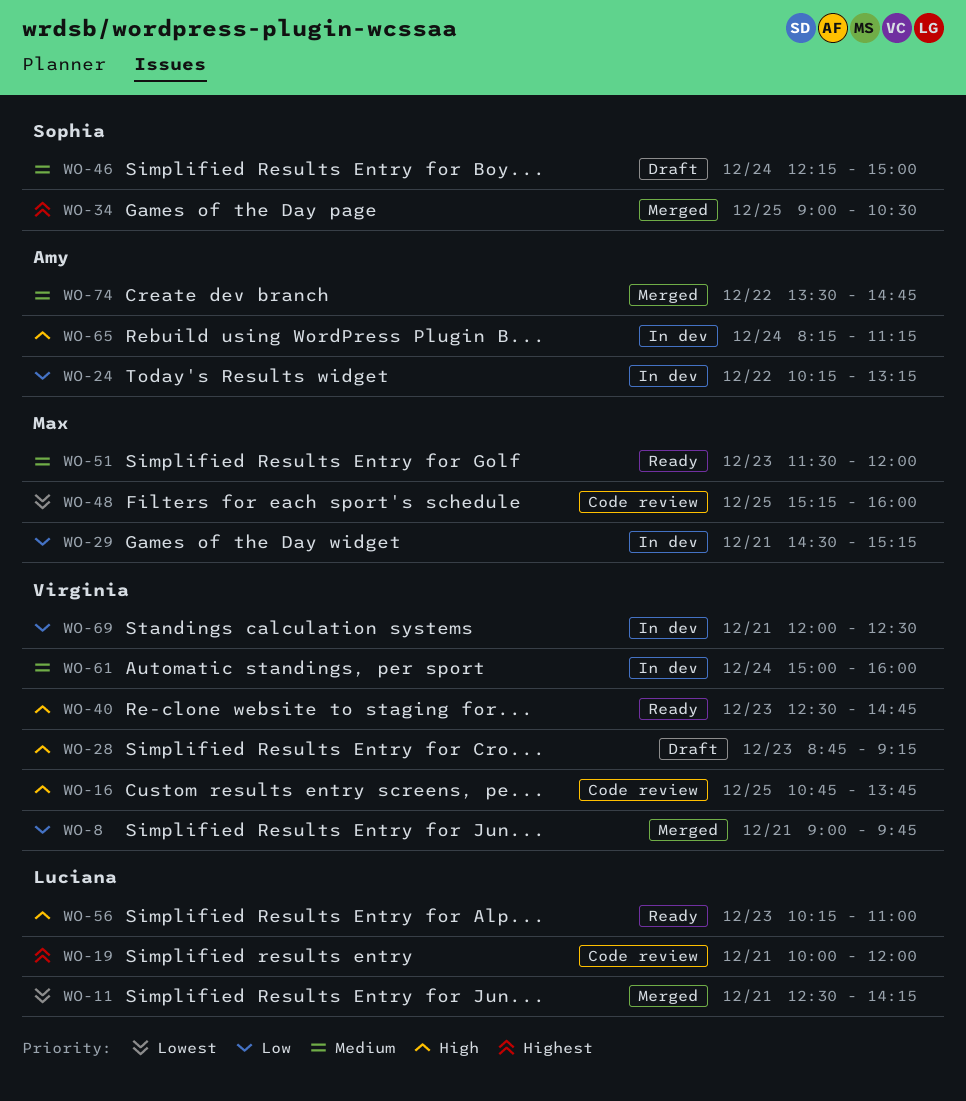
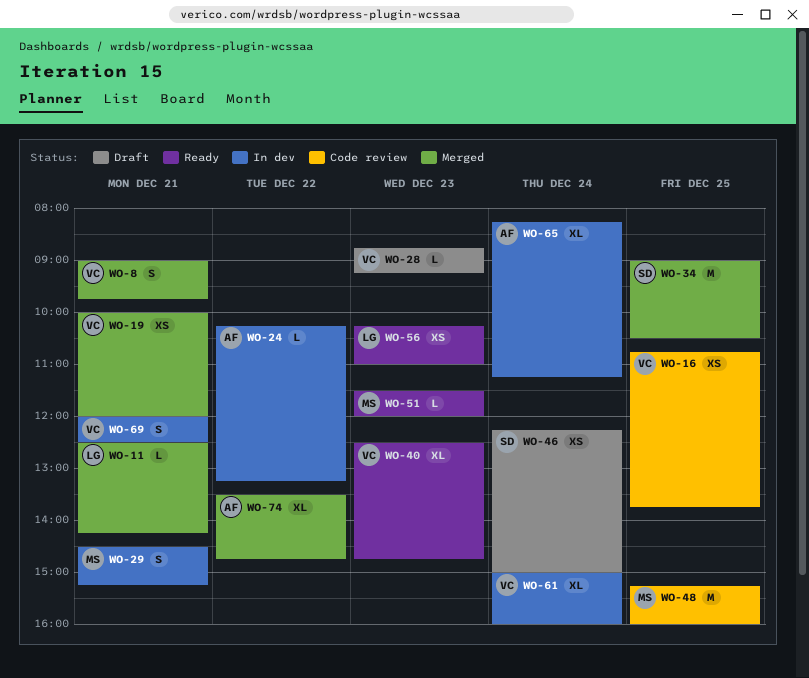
WO-19, status: Code review -> Merged
WO-19, owner: Luciana -> Virginia

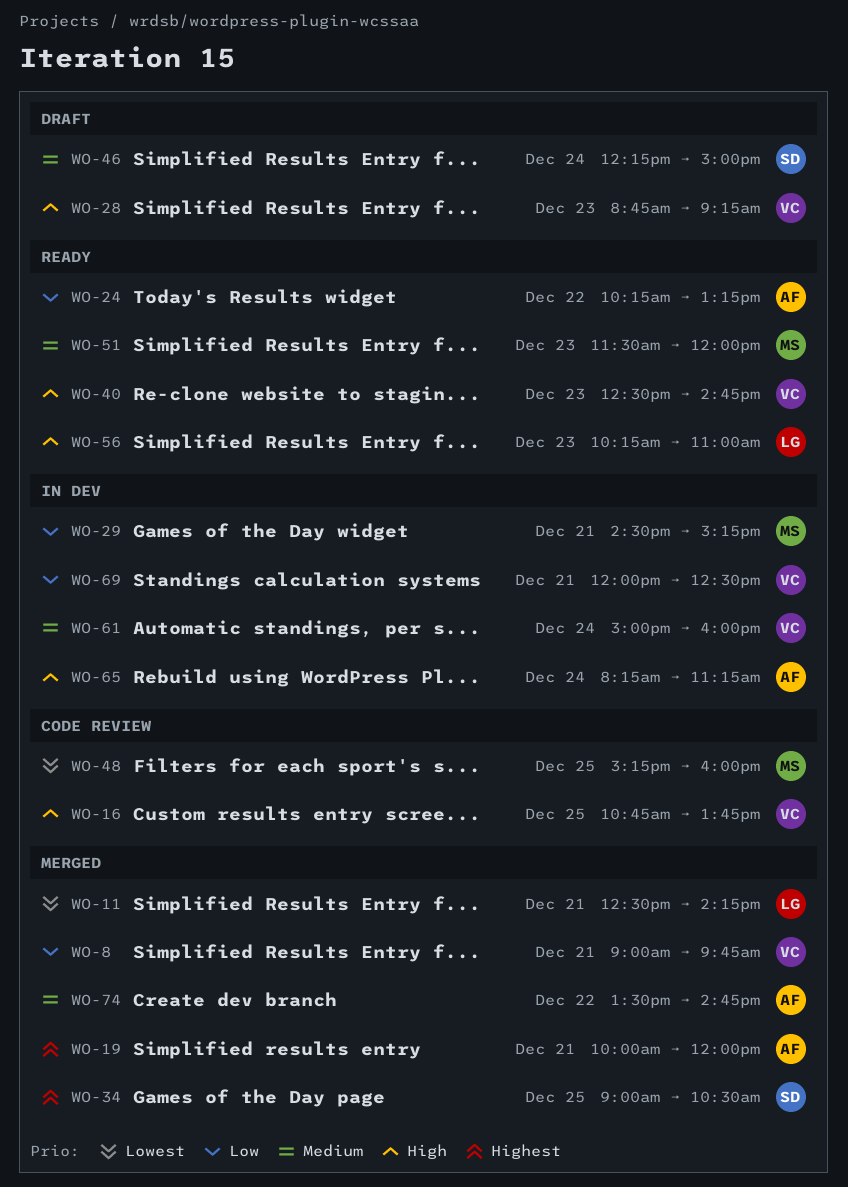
WO-19, owner: VC -> AF
WO-24, status: In dev -> Ready

